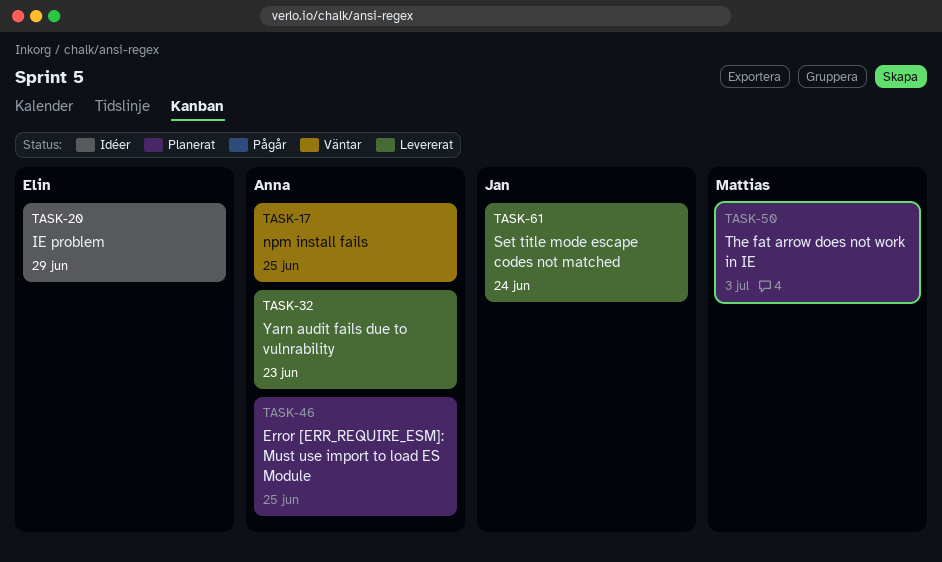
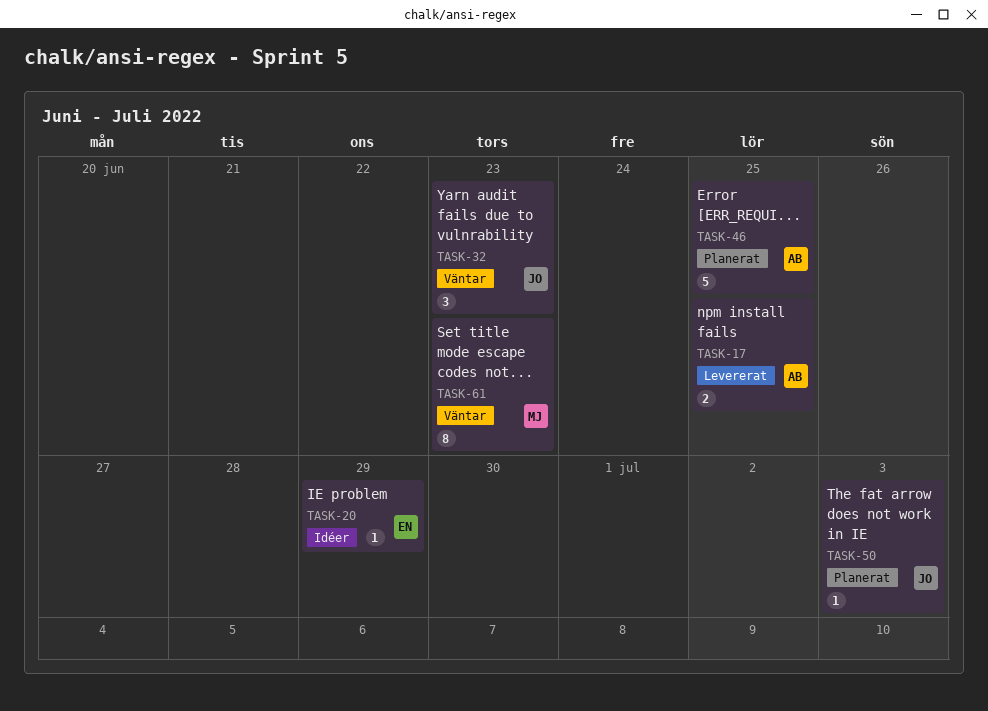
TASK-17, status: Väntar -> Levererat
TASK-32, status: Levererat -> Väntar
TASK-32, owner: Anna -> Jan
TASK-50, owner: Mattias -> Jan
TASK-61, status: Levererat -> Väntar
TASK-61, owner: Jan -> Mattias
TASK-61, due: Jun 24 -> Jun 23

